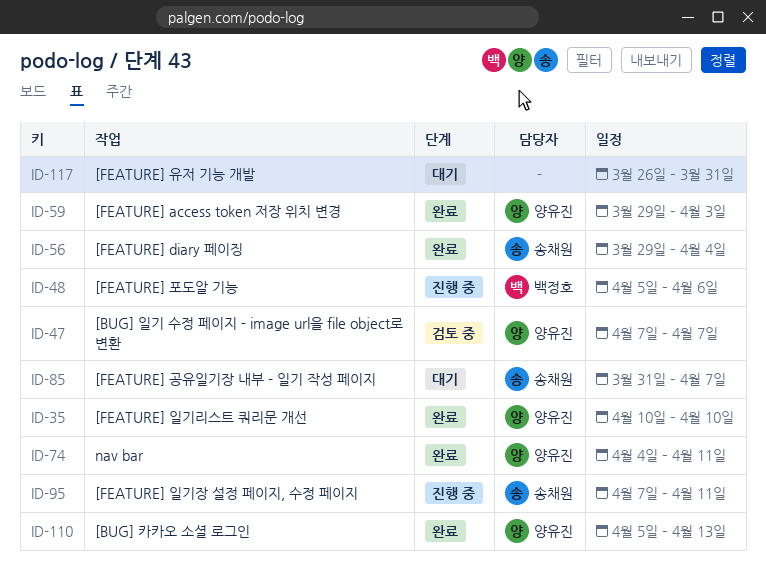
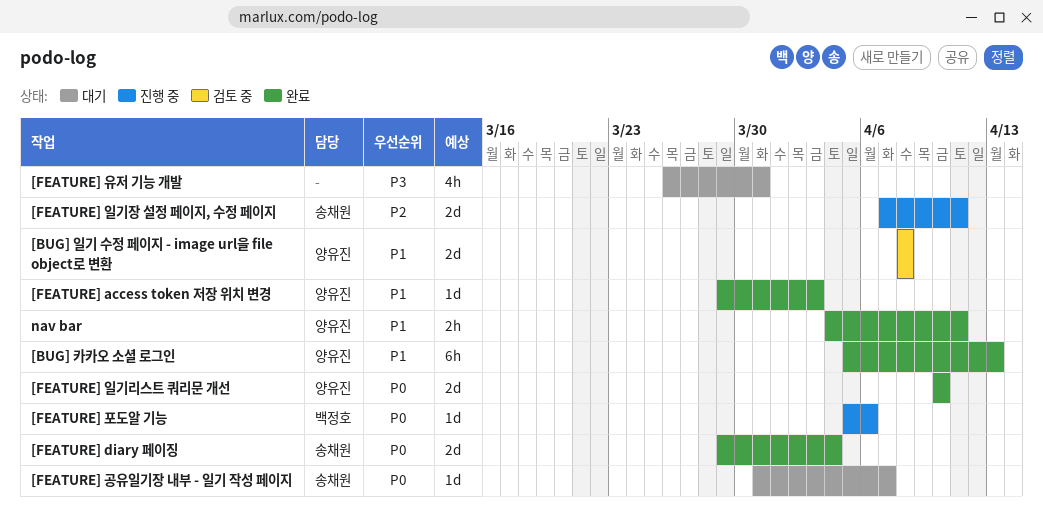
[BUG] 일기 수정 페이지 - image url을 file object로 변환, start: Apr 7 -> Apr 8
[BUG] 일기 수정 페이지 - image url을 file object로 변환, due: Apr 7 -> Apr 8

